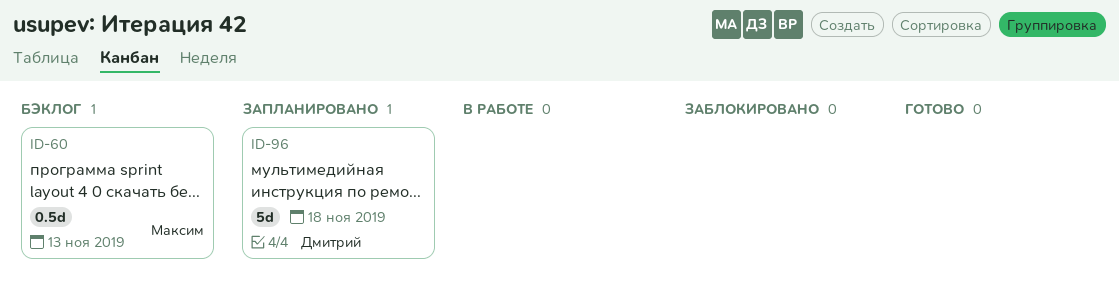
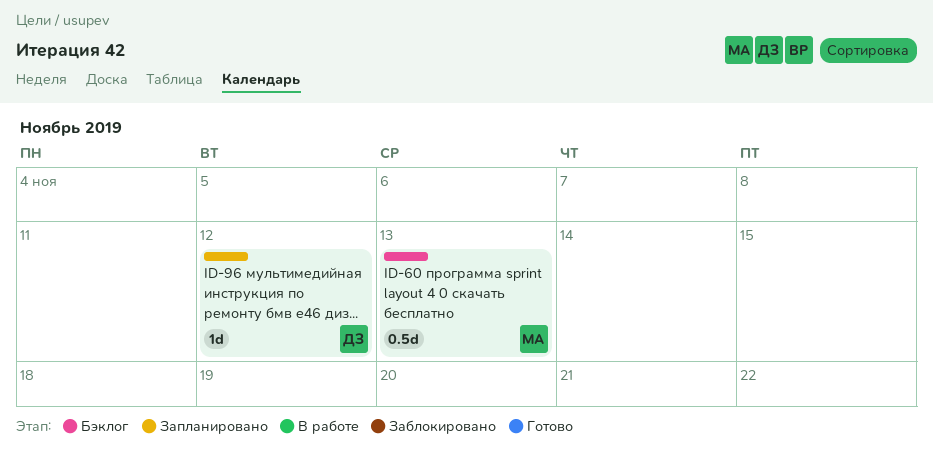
ID-96, estimate: 5d -> 1d
ID-96, due: Nov 18 -> Nov 12

